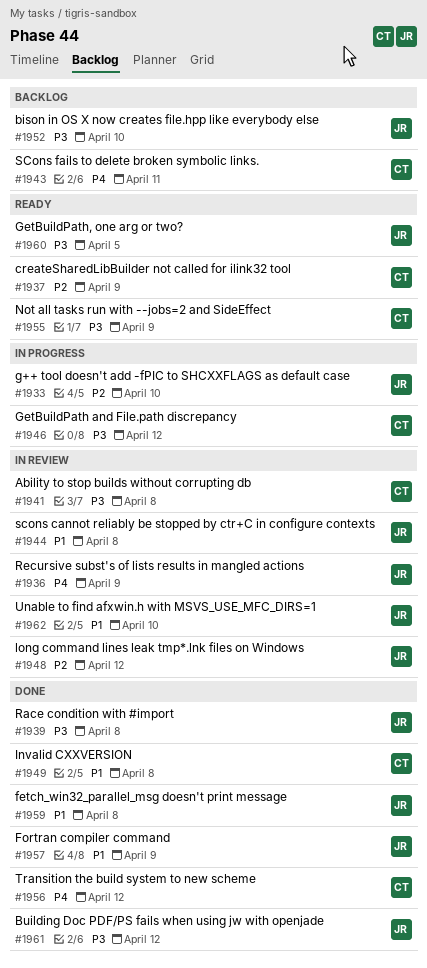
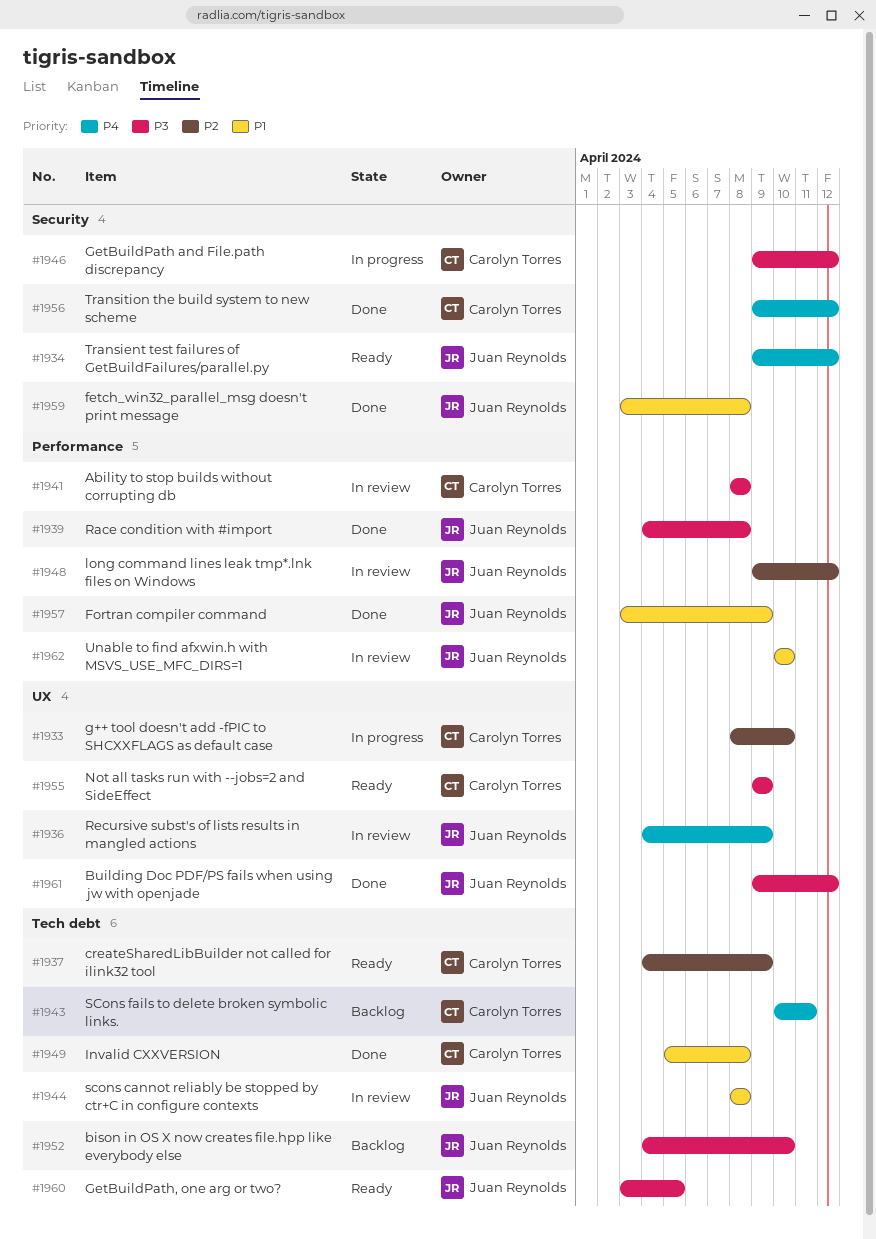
#1933, owner: Juan Reynolds -> Carolyn Torres
#1934: none -> present

